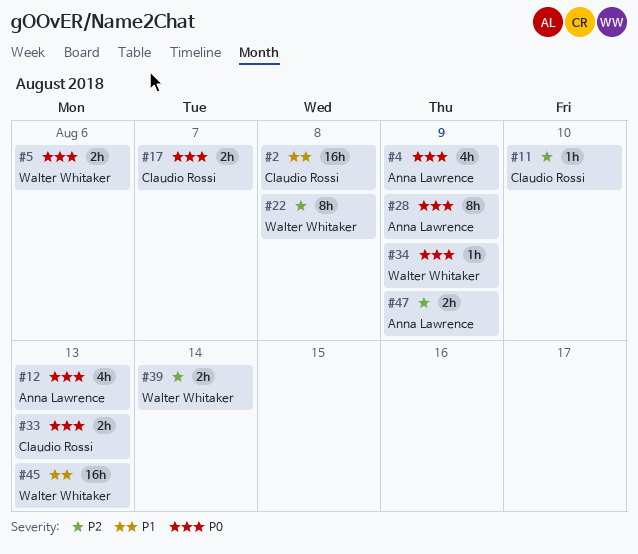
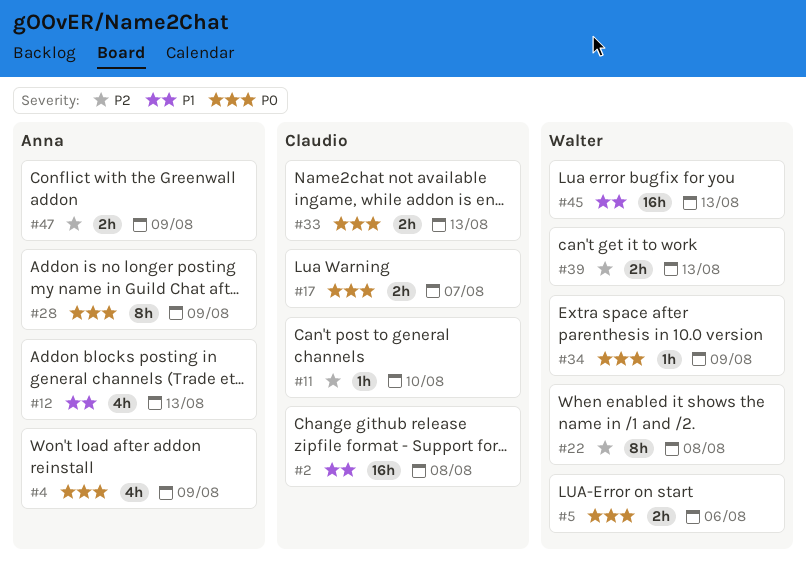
#12, priority: P0 -> P1
#39, due: Aug 14 -> Aug 13

